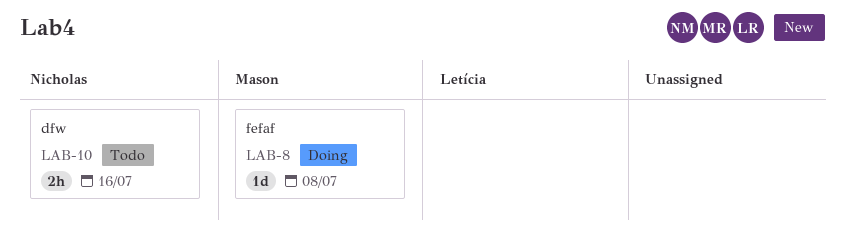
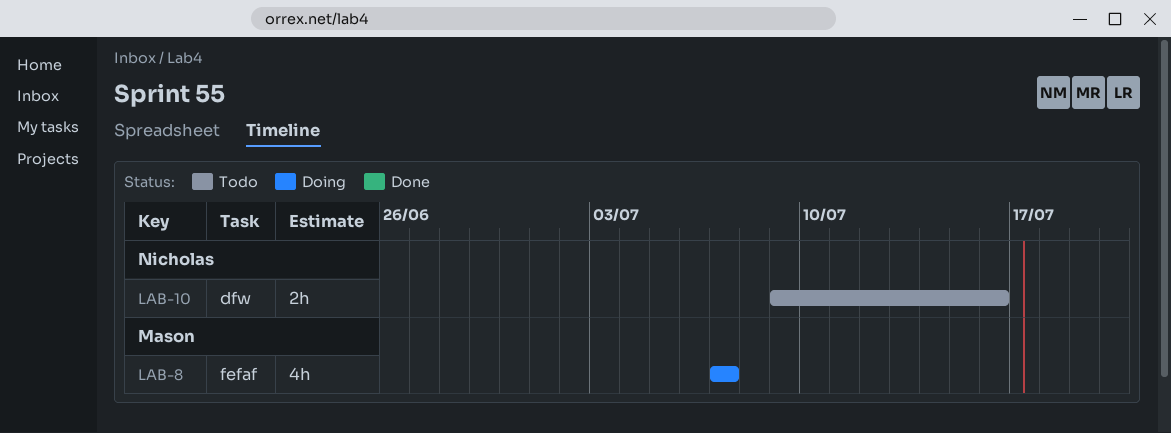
LAB-8, estimate: 1d -> 4h
LAB-8, due: Jul 8 -> Jul 7

